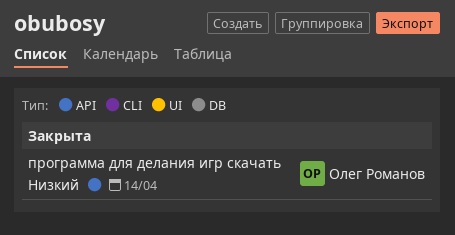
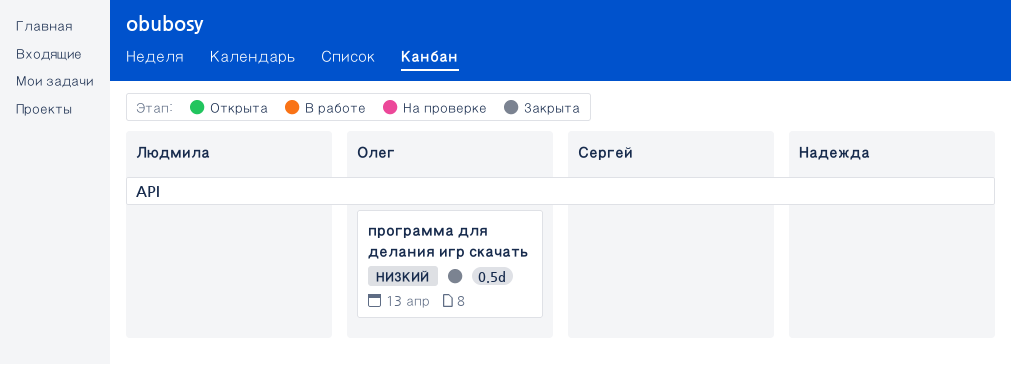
программа для делания игр скачать, due: Apr 14 -> Apr 13

